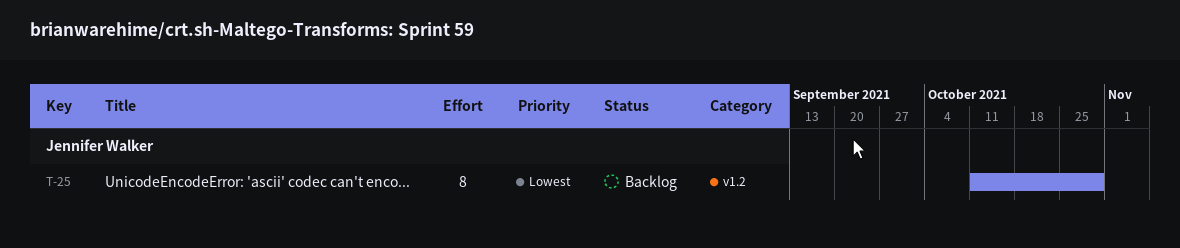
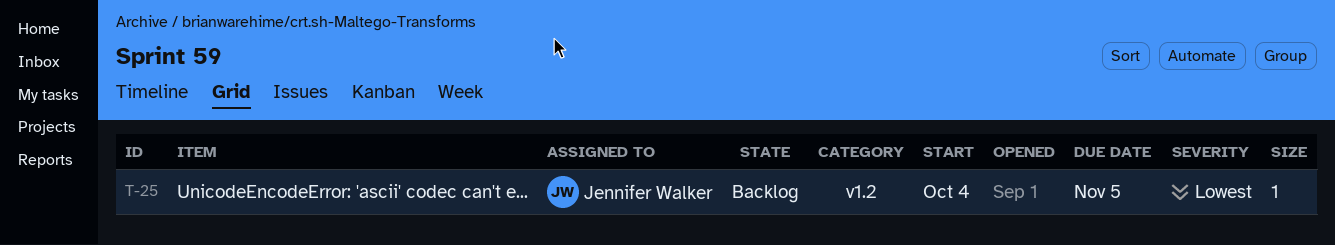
T-25, estimate: 8 -> 1
T-25, start: Oct 11 -> Oct 4
T-25, due: Oct 29 -> Nov 5

